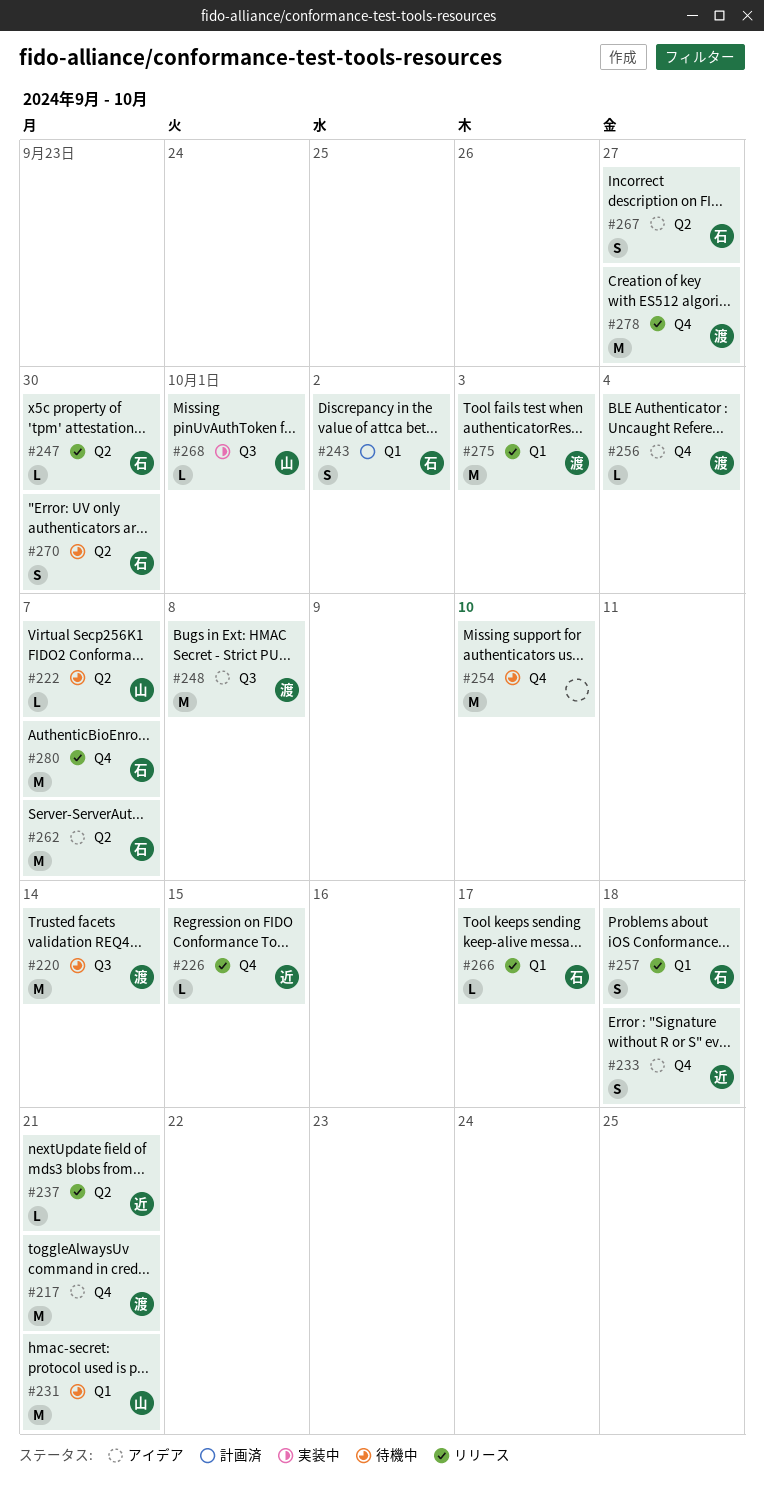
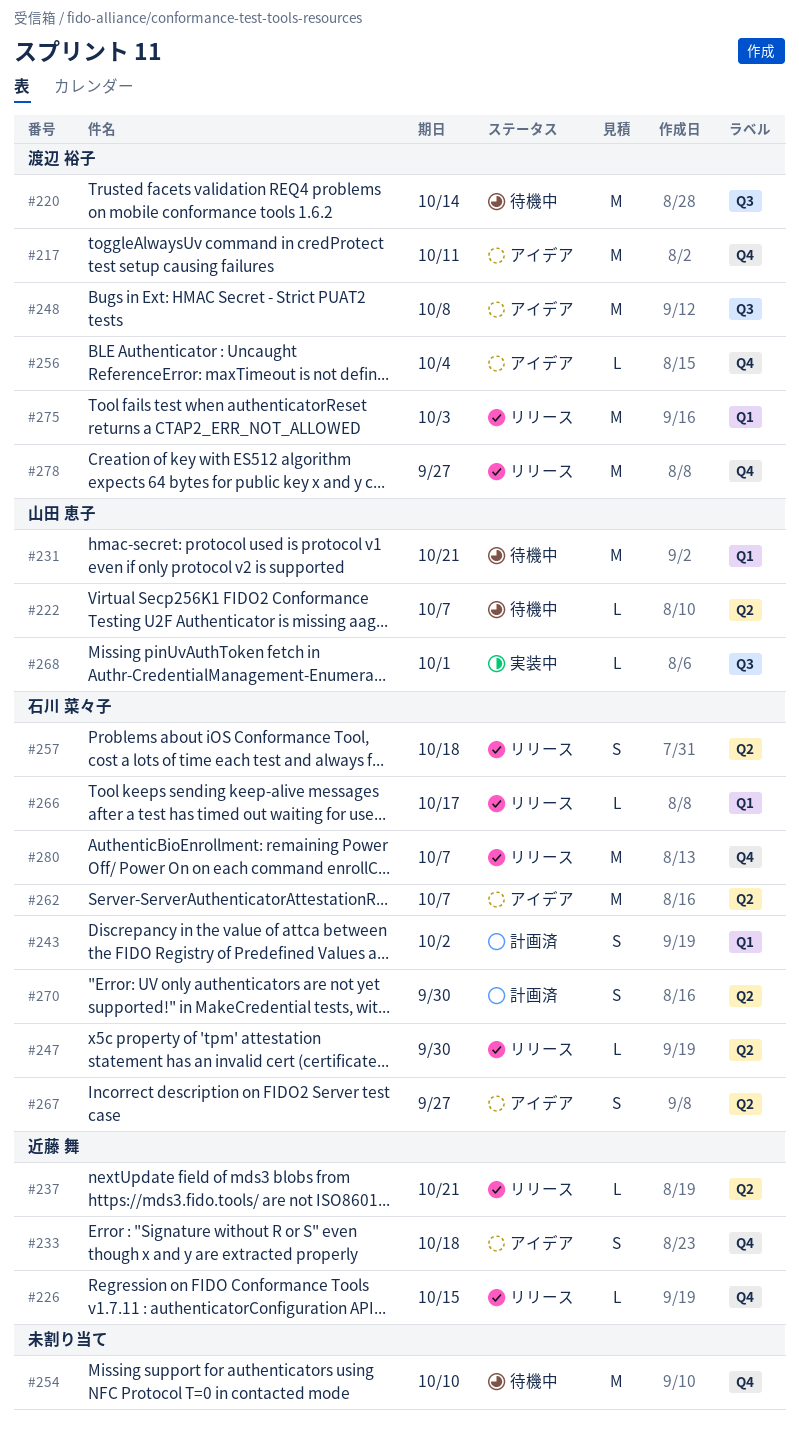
#217, due: Oct 21 -> Oct 11
#257, label: Q1 -> Q2
#270, status: 待機中 -> 計画済

